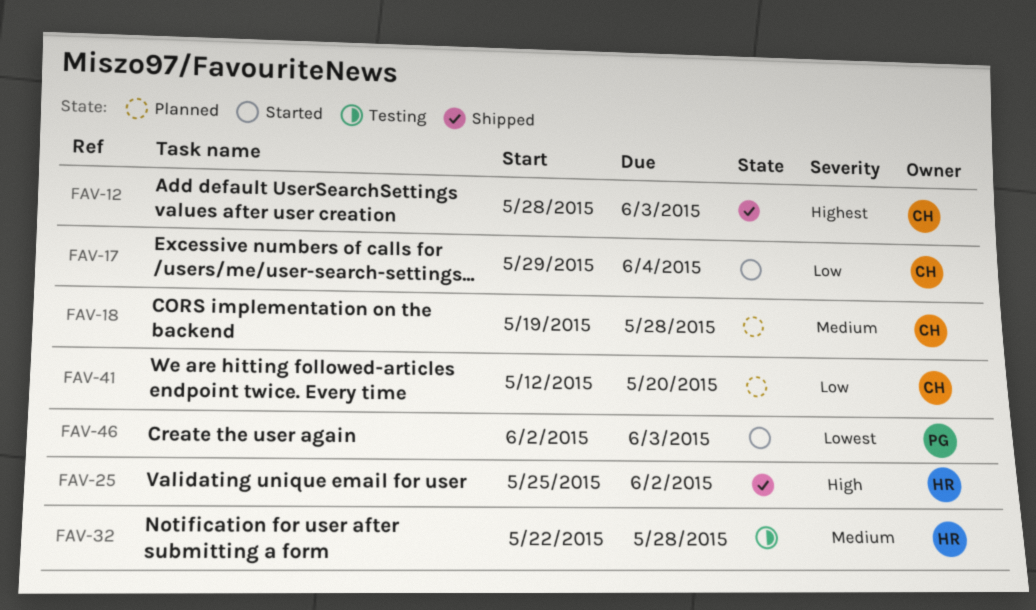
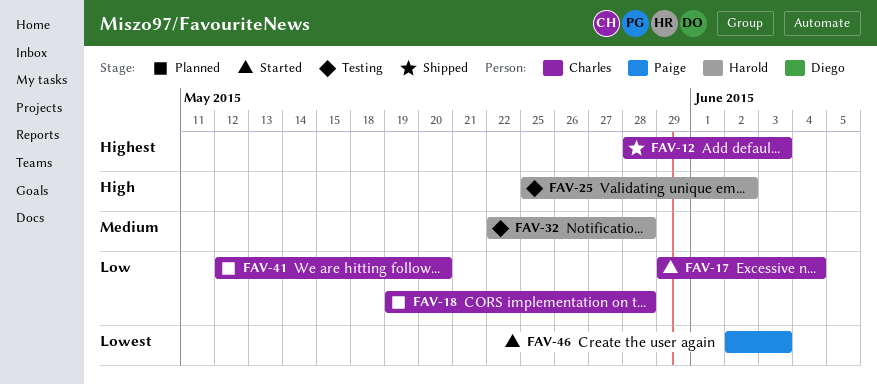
FAV-18, priority: Medium -> Low
FAV-25, status: Shipped -> Testing

